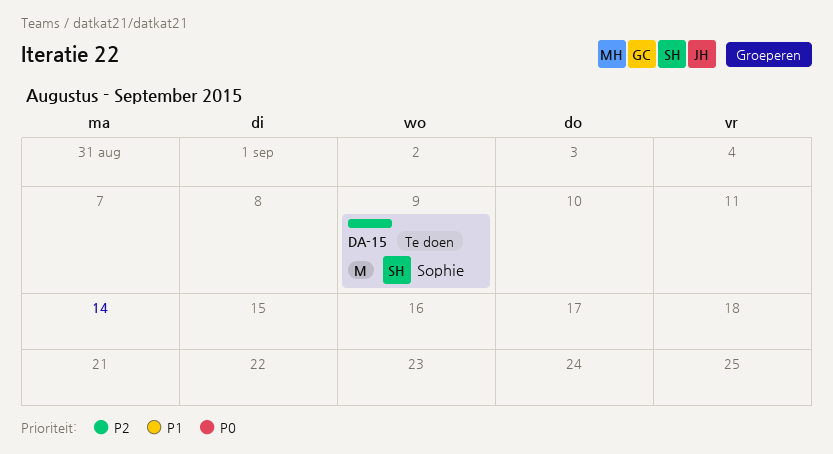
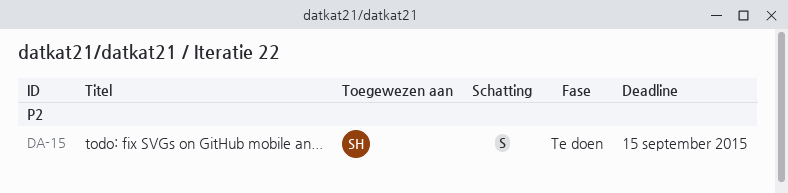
DA-15, estimate: M -> S
DA-15, due: Sep 9 -> Sep 15

